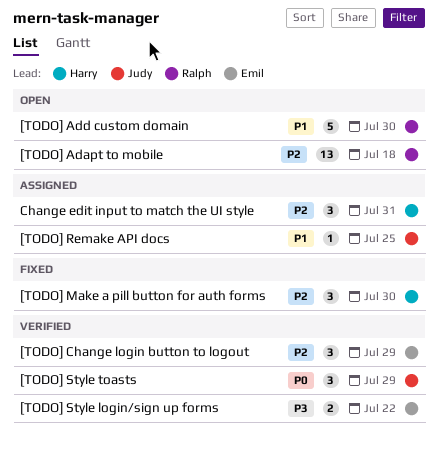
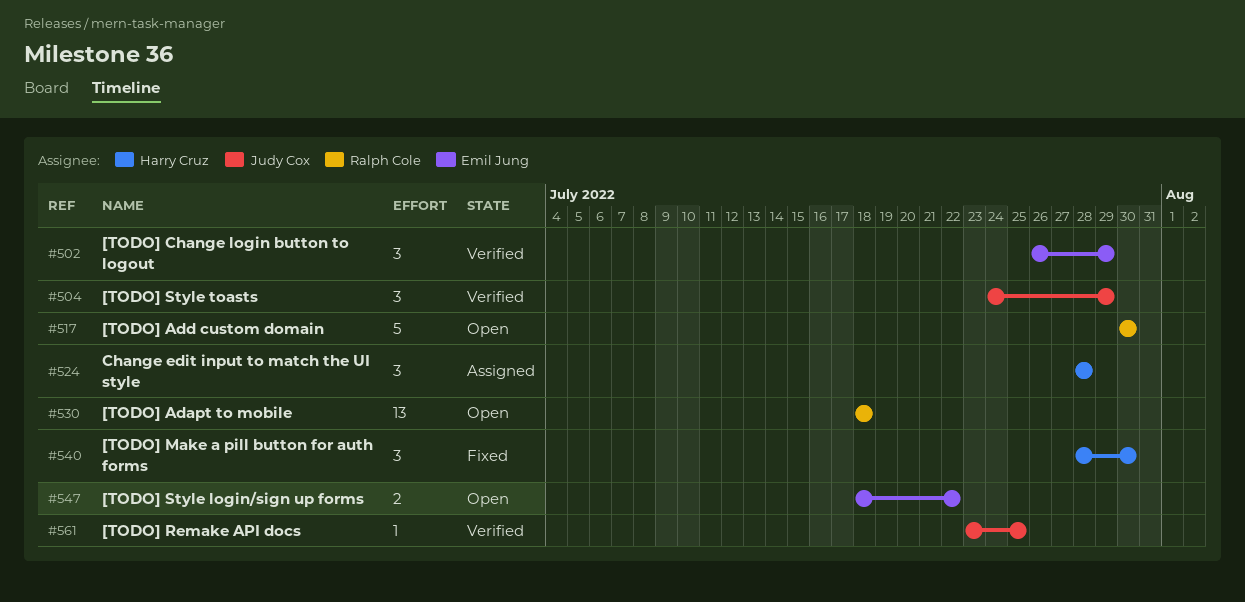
[TODO] Remake API docs, status: Assigned -> Verified
[TODO] Style login/sign up forms, status: Verified -> Open
Change edit input to match the UI style, due: Jul 31 -> Jul 28

